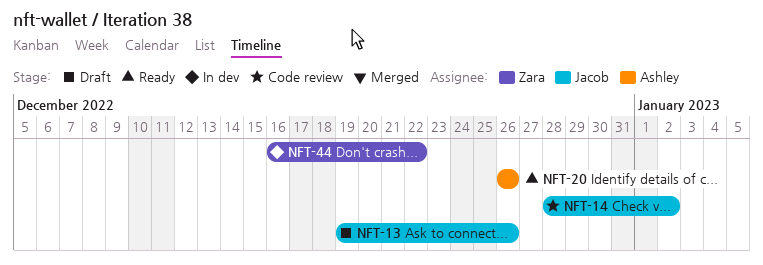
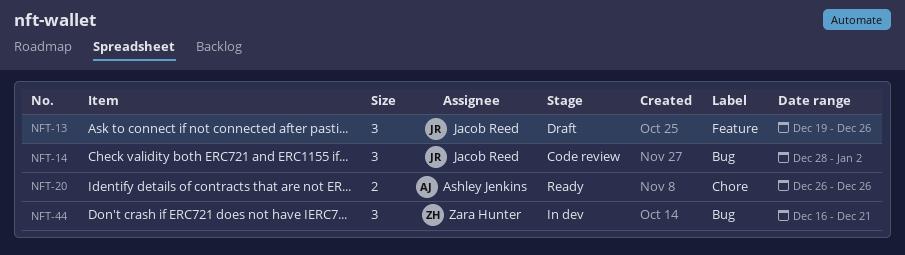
NFT-44, due: Dec 22 -> Dec 21

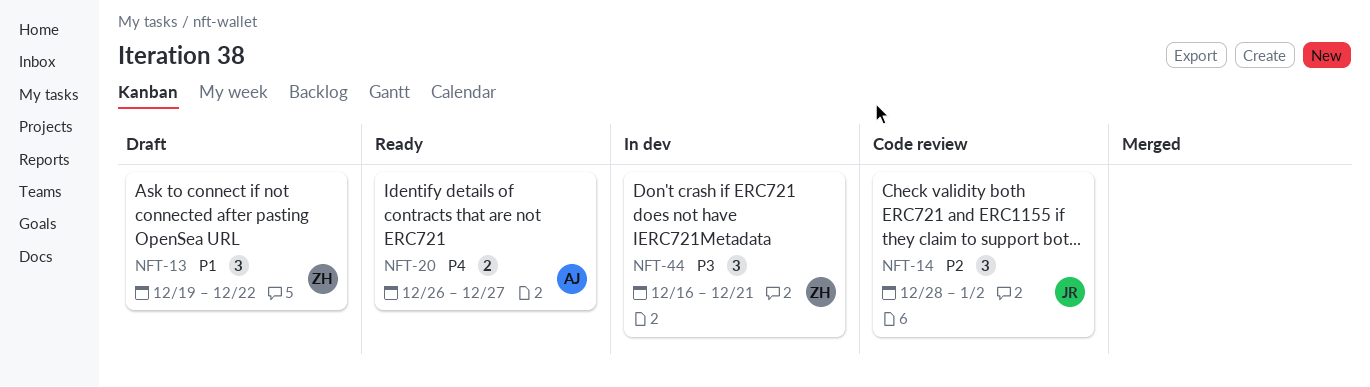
NFT-13, owner: Jacob Reed -> Zara Hunter
NFT-13, due: Dec 26 -> Dec 22
NFT-20, due: Dec 26 -> Dec 27

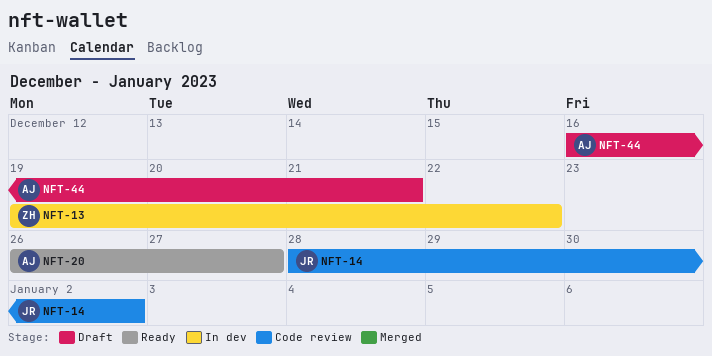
NFT-13, status: Draft -> In dev
NFT-44, status: In dev -> Draft
NFT-44, owner: ZH -> AJ

